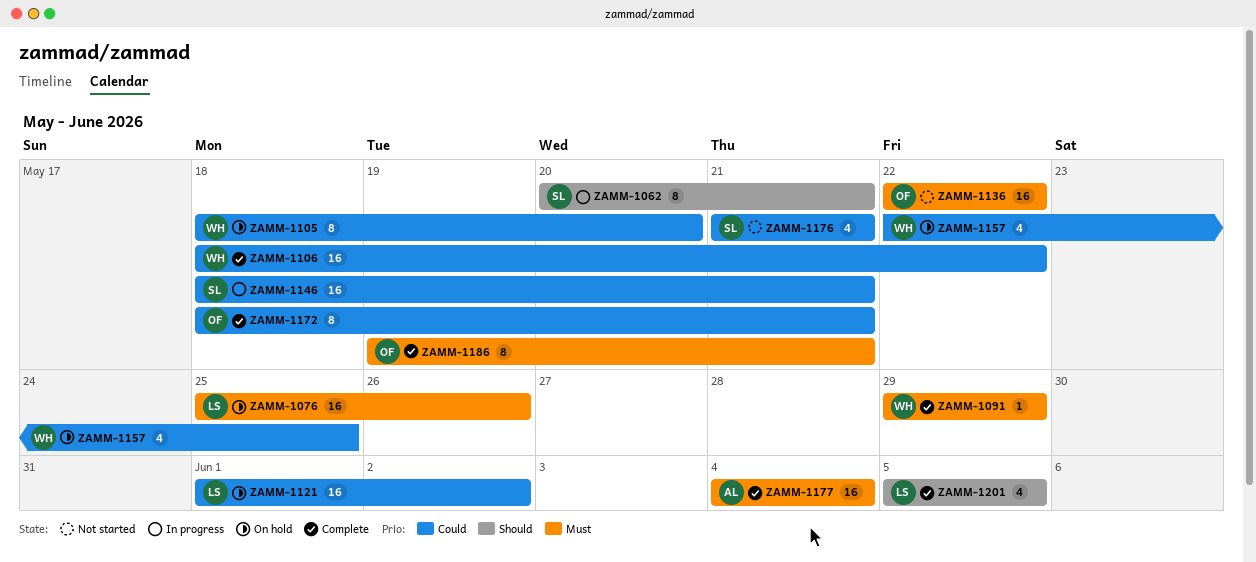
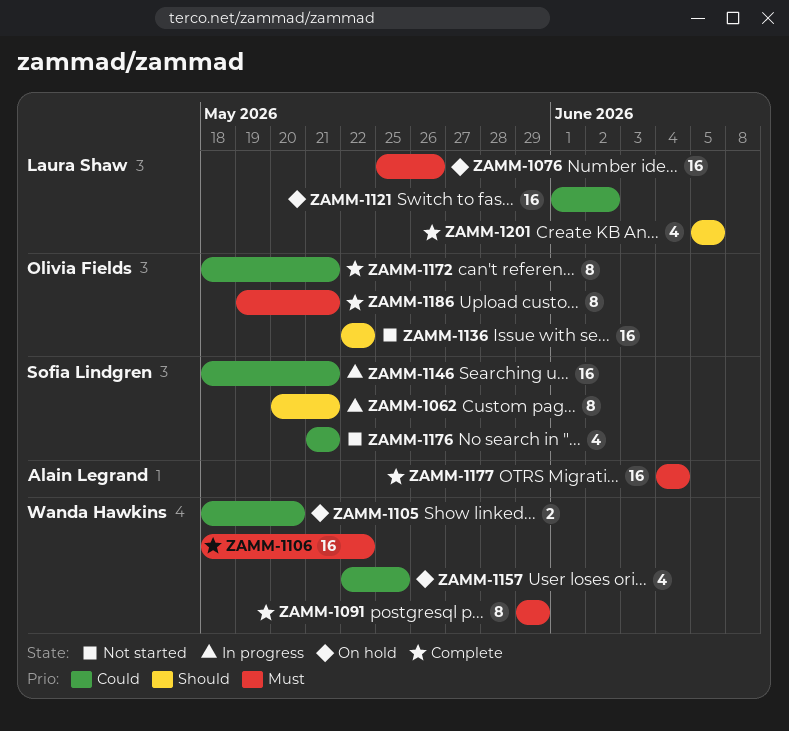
ZAMM-1091, estimate: 1 -> 8
ZAMM-1105, estimate: 8 -> 2
ZAMM-1106, priority: Could -> Must
ZAMM-1136, priority: Must -> Should

